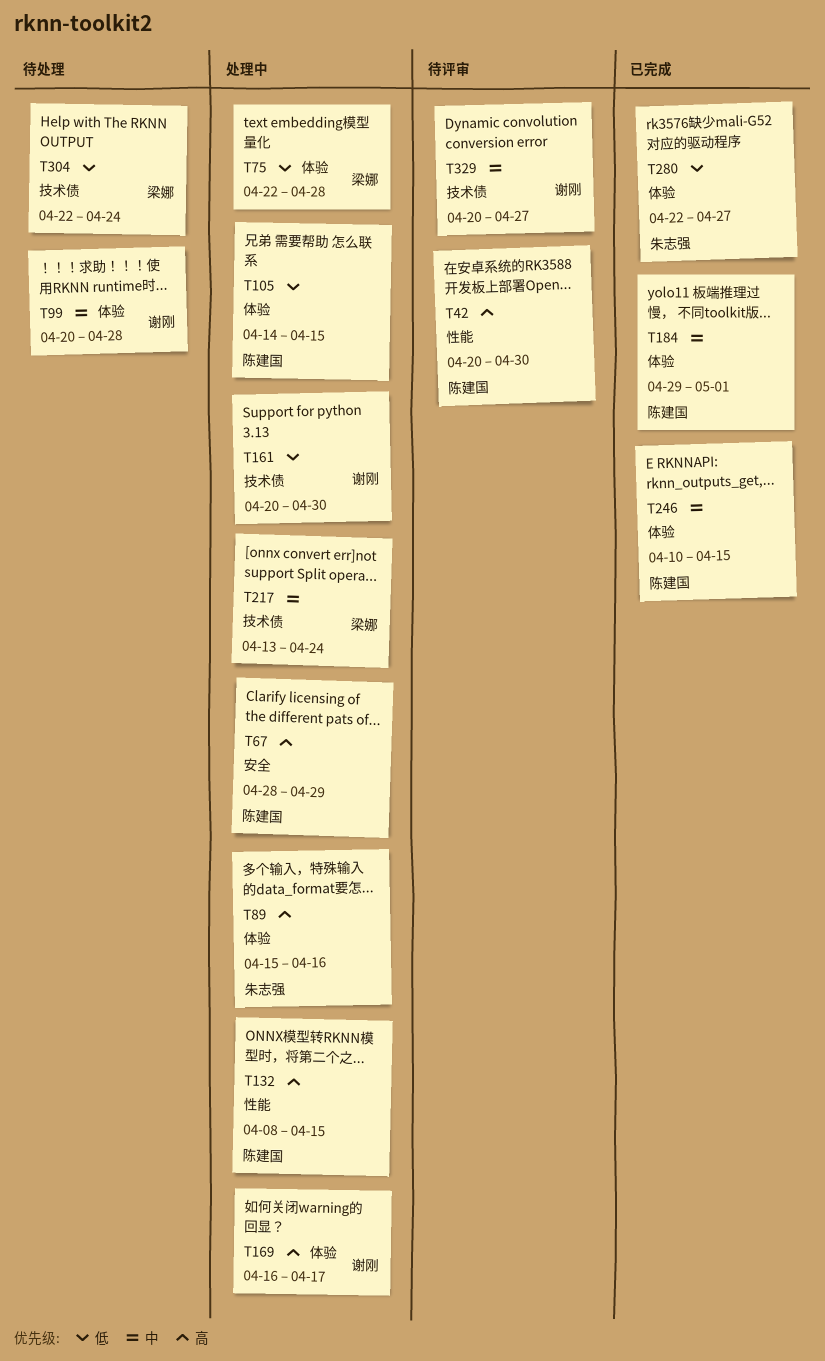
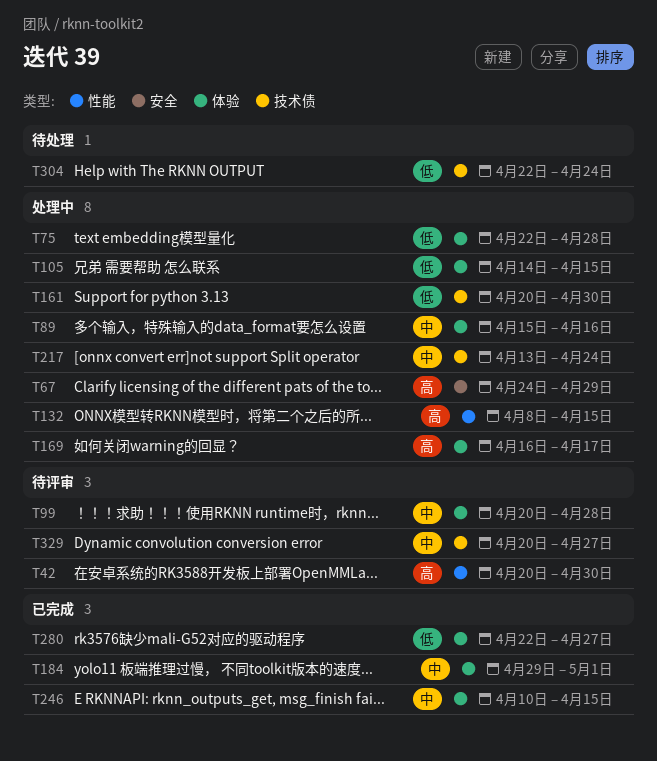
T67, start: Apr 28 -> Apr 24
T89, priority: 高 -> 中
T99, status: 待处理 -> 待评审

